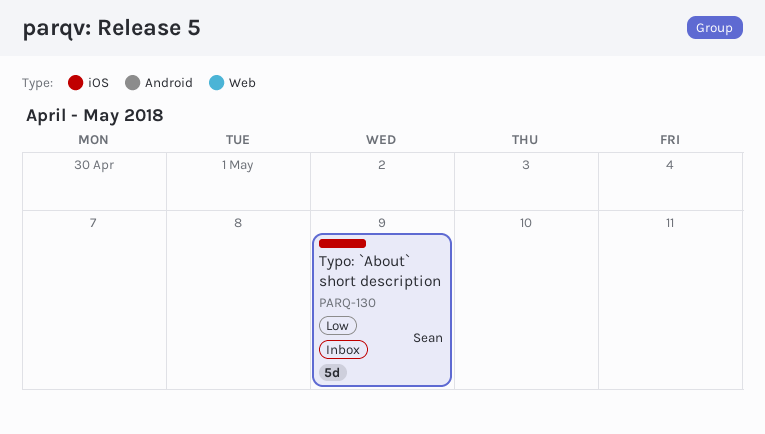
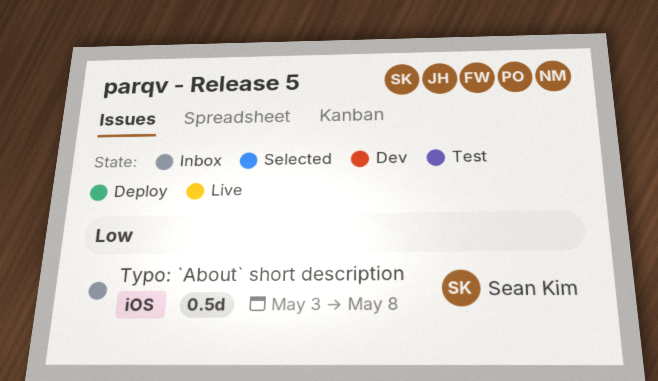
Typo: `About` short description, estimate: 5d -> 0.5d
Typo: `About` short description, due: May 9 -> May 8

